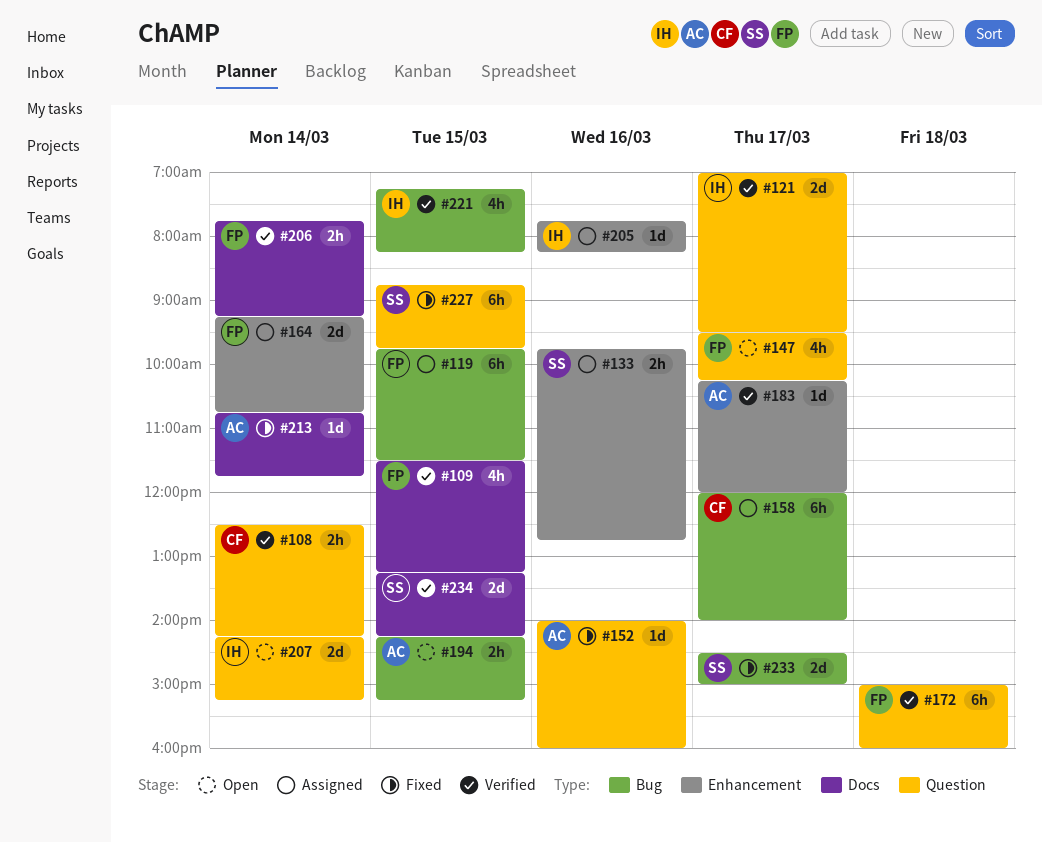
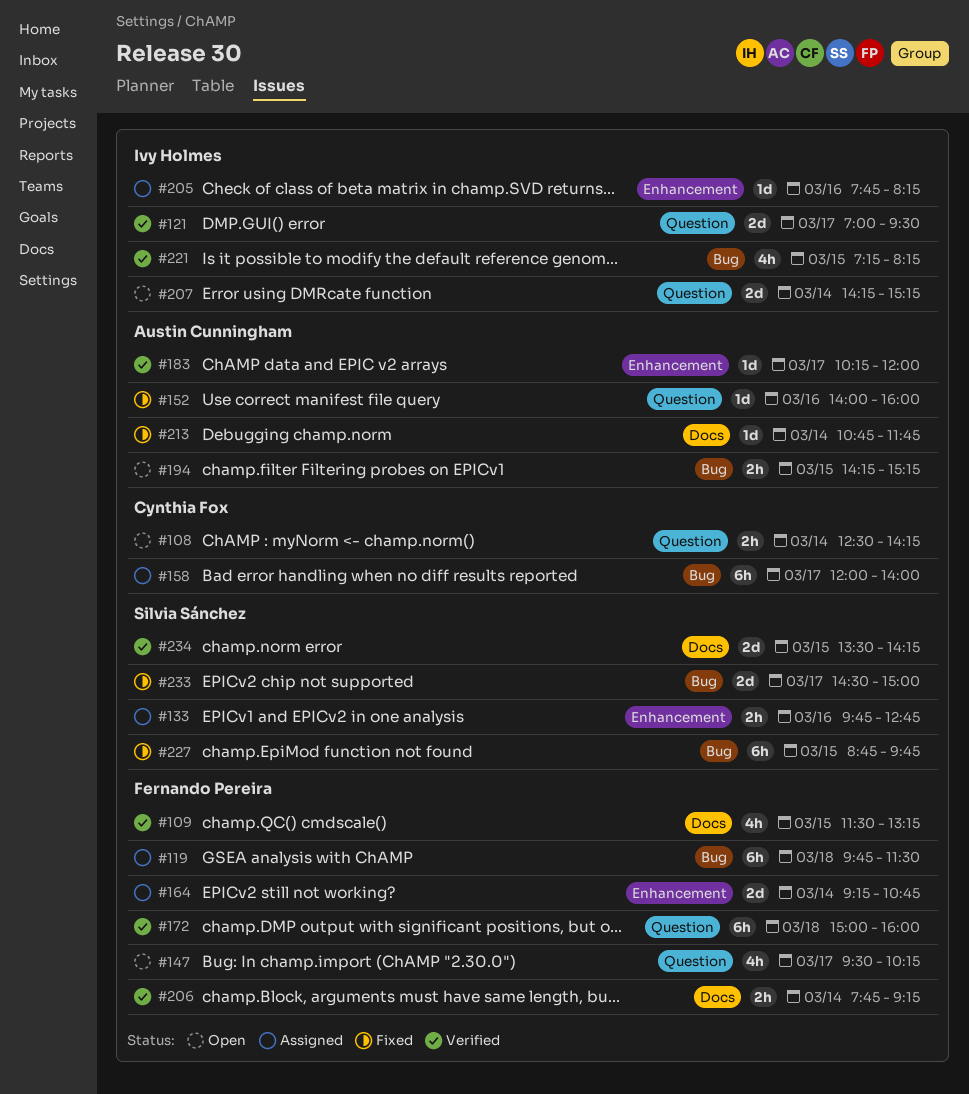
#108, status: Verified -> Open
#119, day: Mar 15 -> Mar 18
#227, label: Question -> Bug
#234, begins: 13:15 -> 13:30

